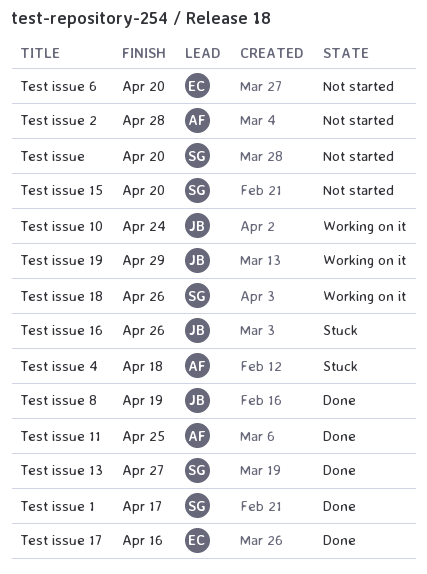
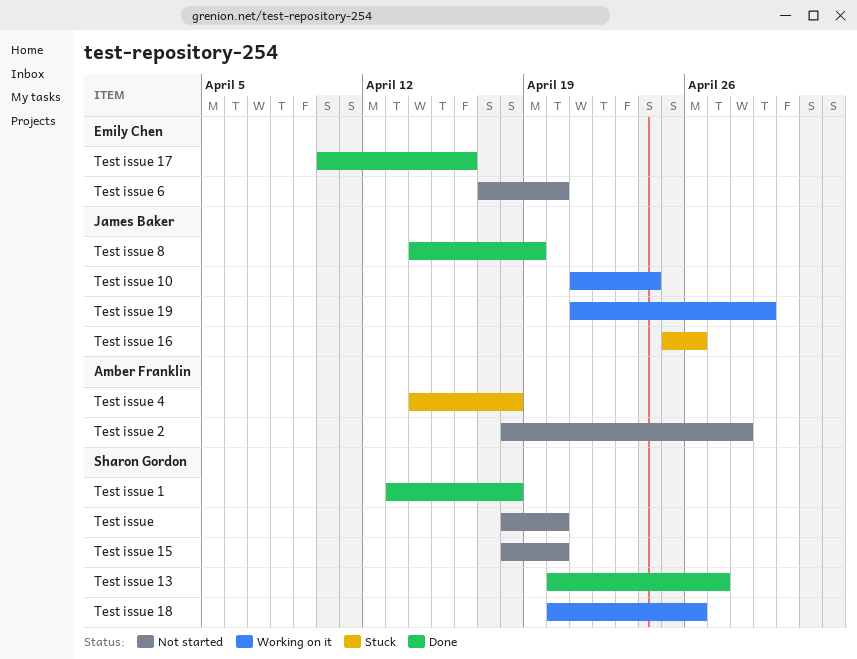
Test issue 1, due: Apr 17 -> Apr 18
Test issue 11: present -> none

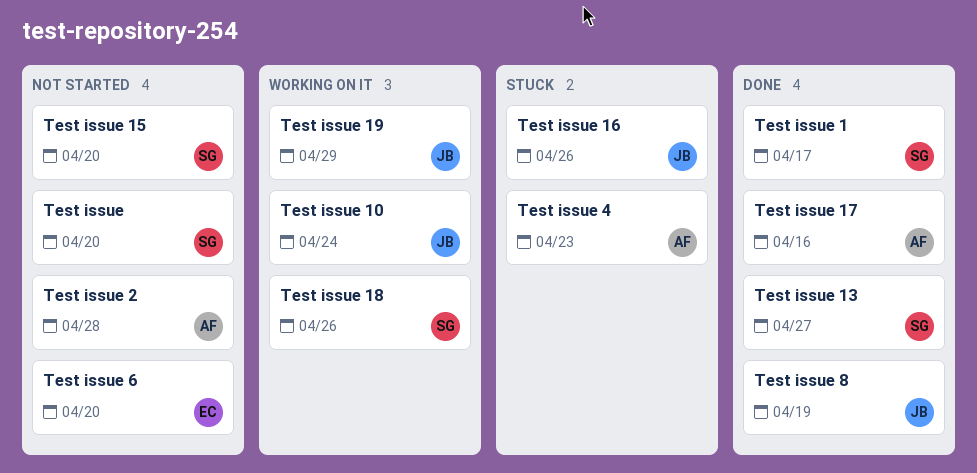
Test issue 1, due: Apr 18 -> Apr 17
Test issue 17, owner: Emily Chen -> Amber Franklin
Test issue 4, due: Apr 18 -> Apr 23

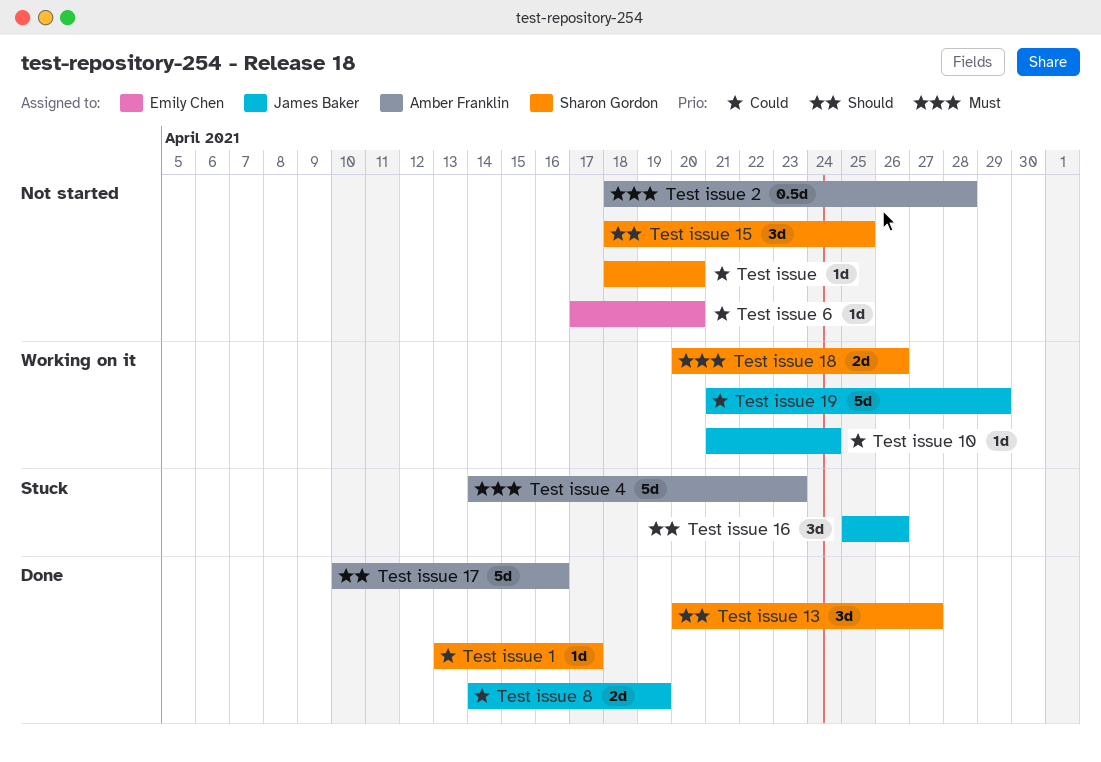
Test issue 15, due: Apr 20 -> Apr 25

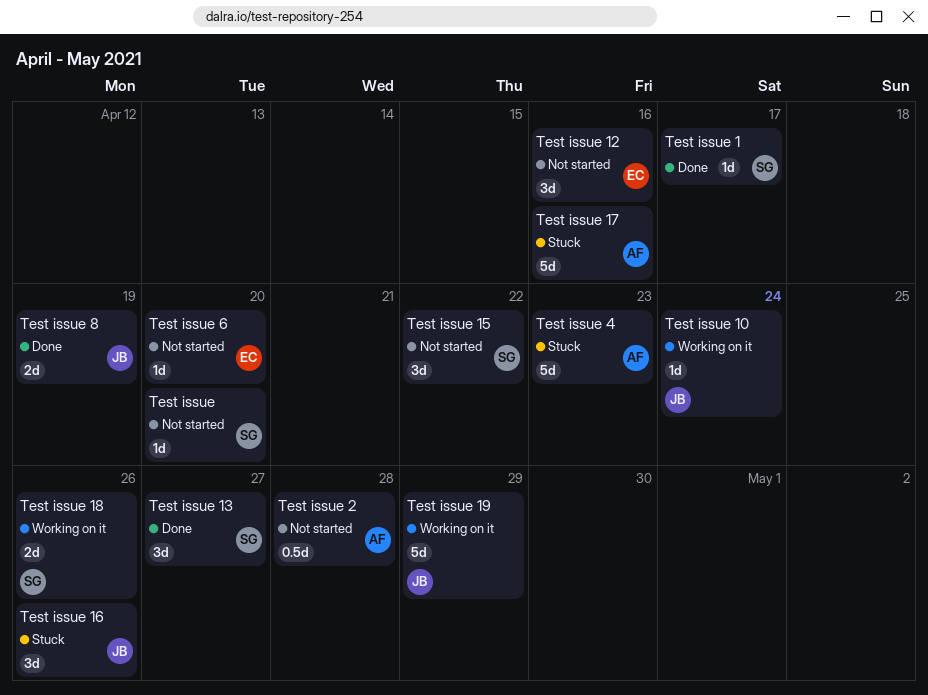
Test issue 12: none -> present
Test issue 15, due: Apr 25 -> Apr 22
Test issue 17, status: Done -> Stuck

